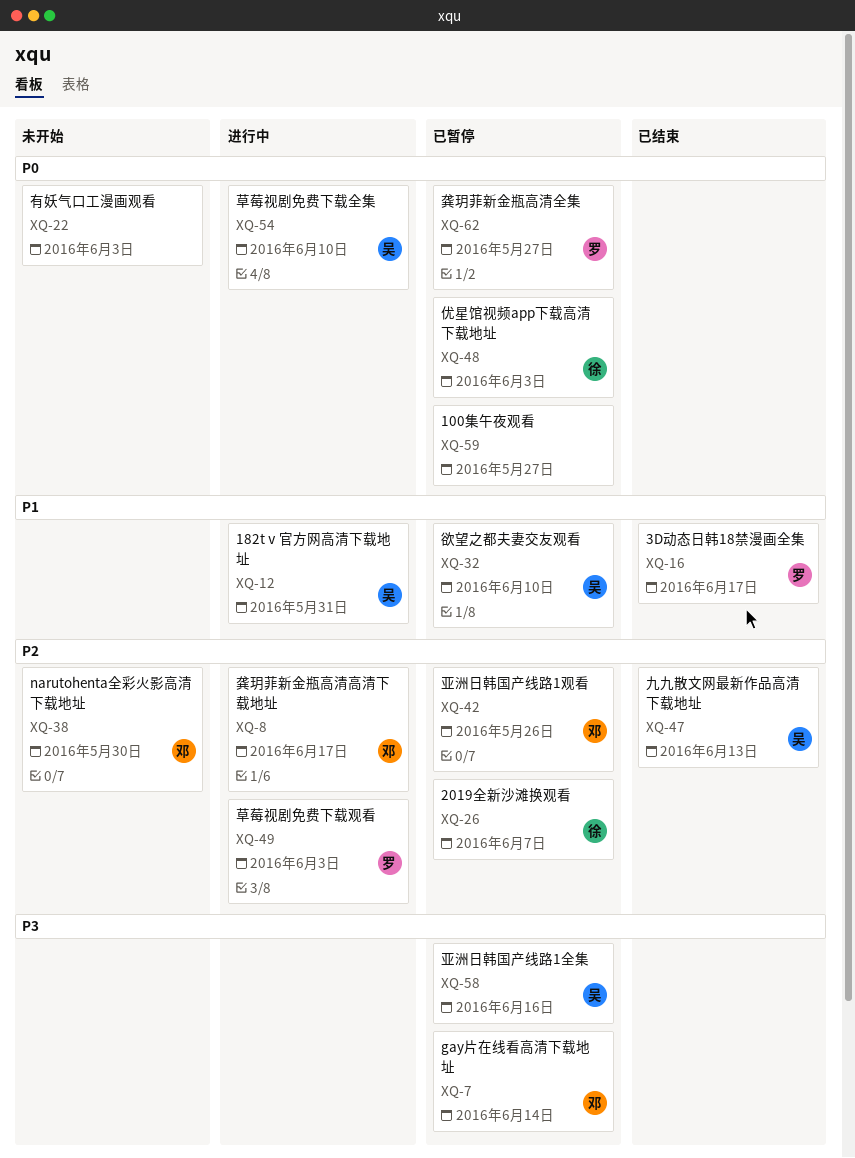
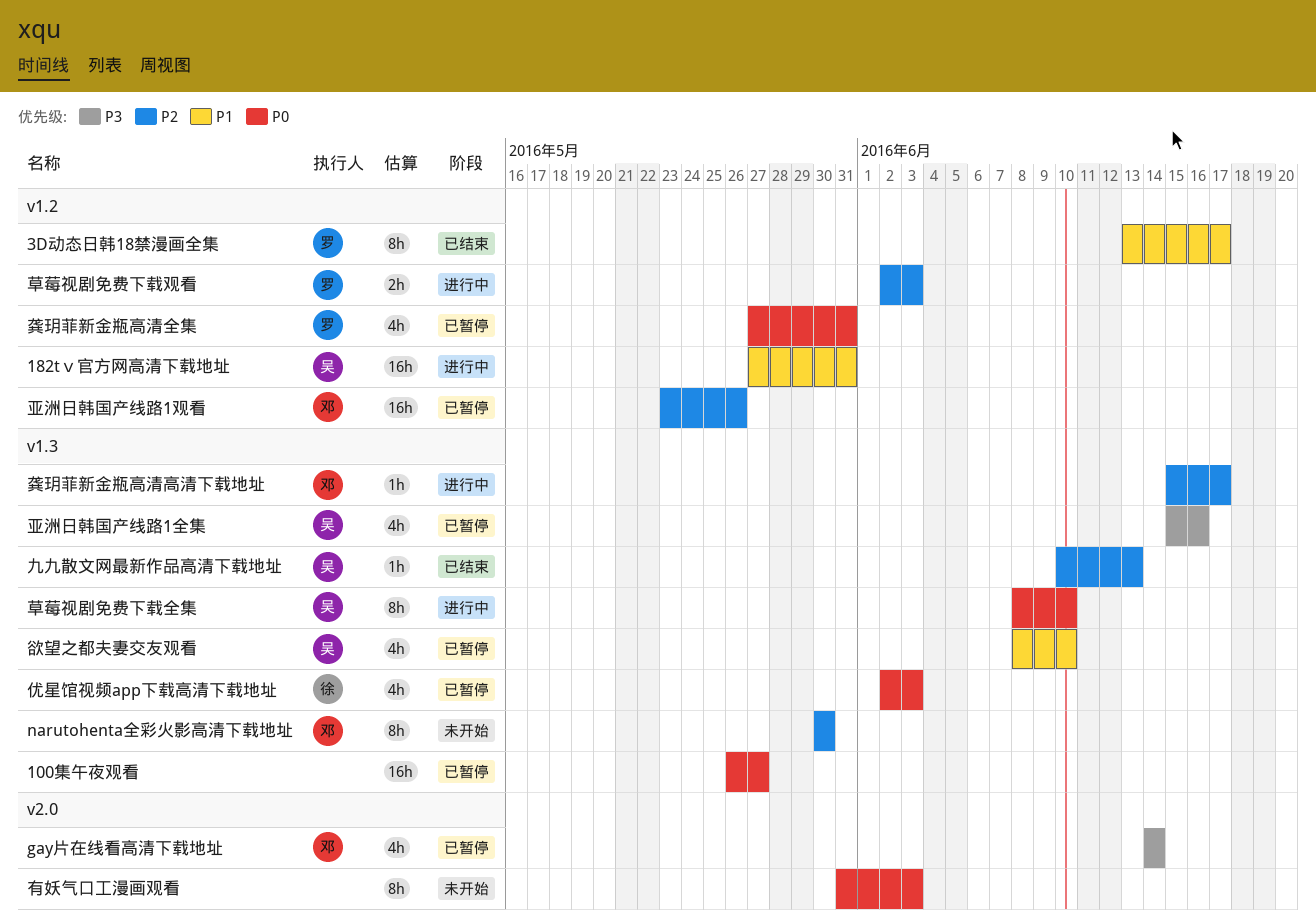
2019全新沙滩换观看: present -> none
龚玥菲新金瓶高清全集, due: May 27 -> May 31

